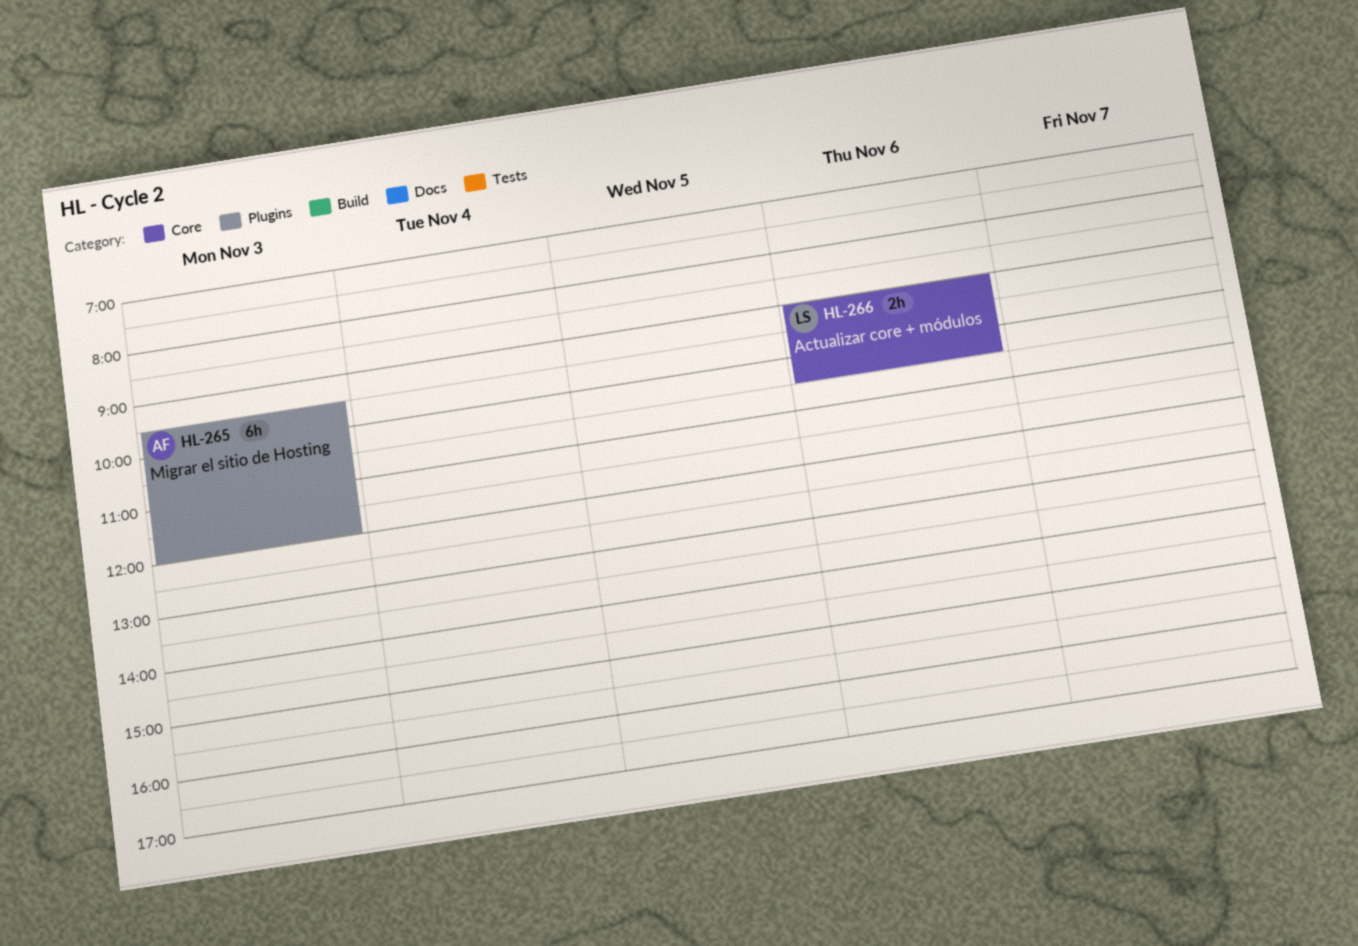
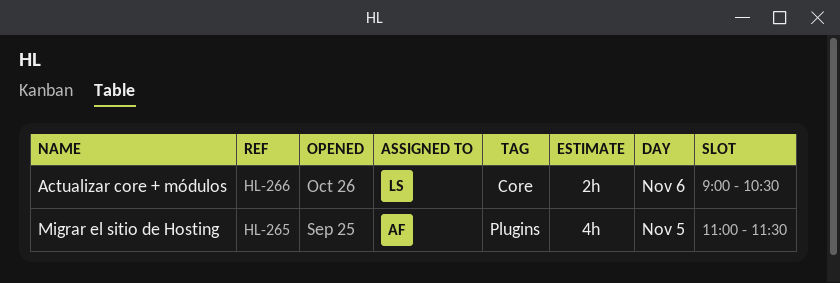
HL-265, estimate: 6h -> 4h
HL-265, day: Nov 3 -> Nov 5
HL-265, begins: 09:30 -> 11:00
HL-265, ends: 12:00 -> 11:30

